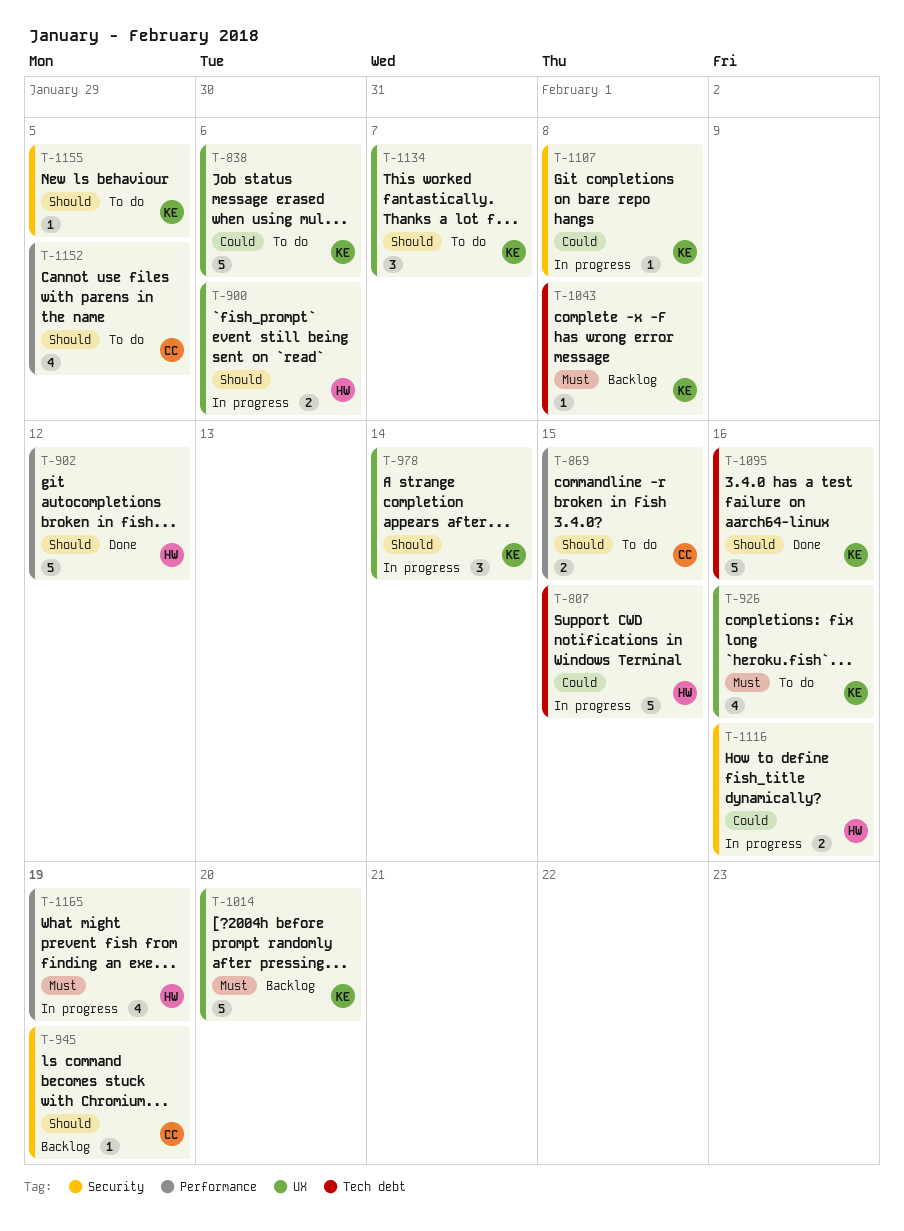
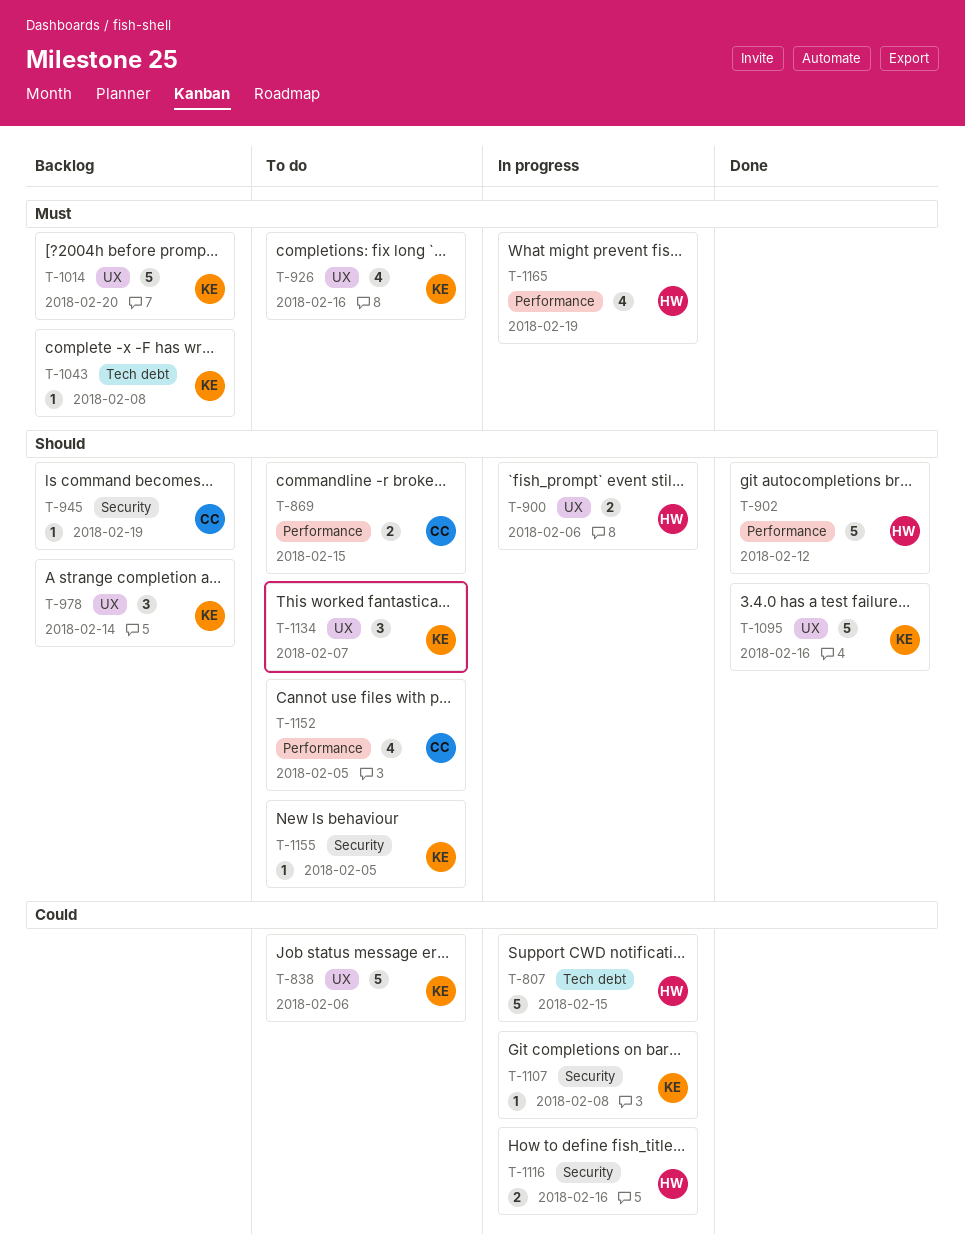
T-978, status: In progress -> Backlog
T-1095, label: Tech debt -> UX

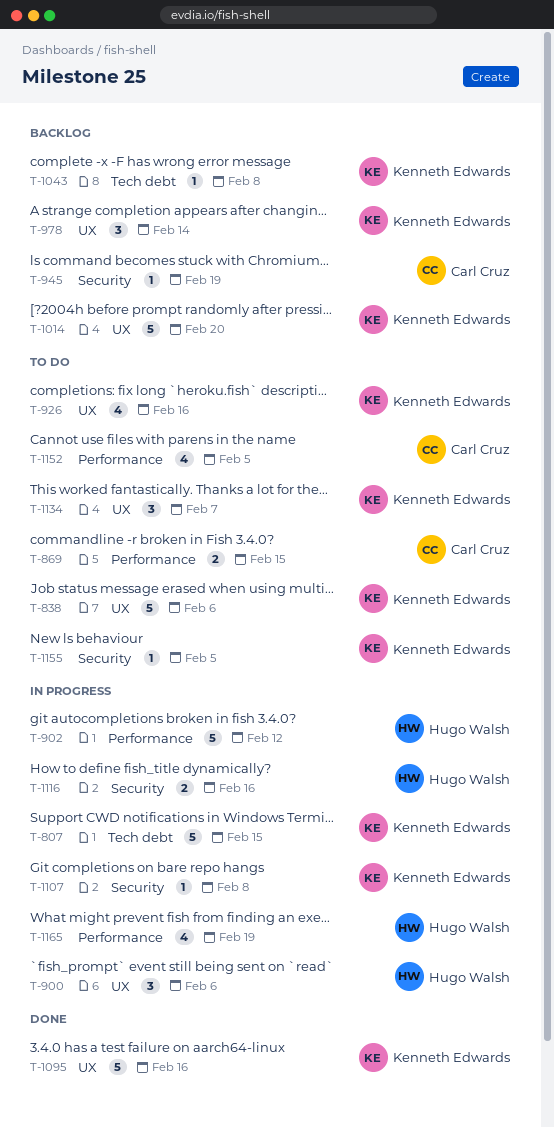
T-807, owner: Hugo Walsh -> Kenneth Edwards
T-900, estimate: 2 -> 3
T-902, status: Done -> In progress

